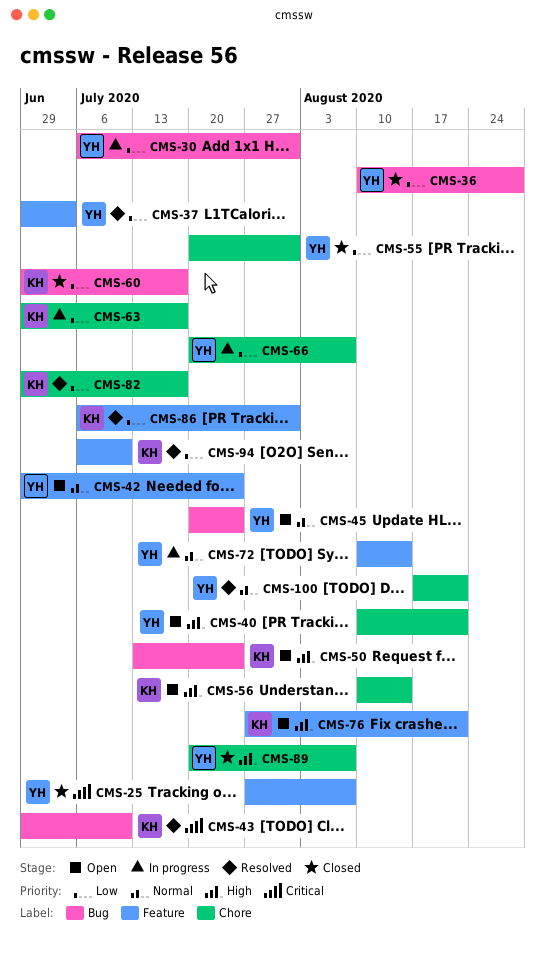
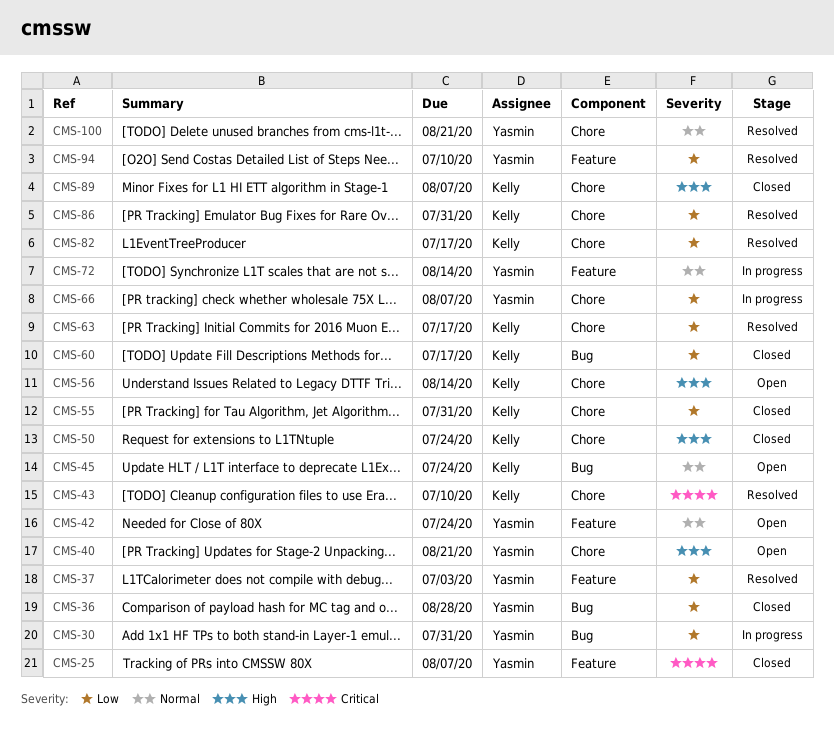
CMS-43, label: Bug -> Chore
CMS-45, owner: Yasmin -> Kelly
CMS-50, status: Open -> Closed
CMS-50, label: Bug -> Chore
CMS-55, owner: Yasmin -> Kelly
CMS-63, status: In progress -> Resolved
CMS-76: present -> none
CMS-86, label: Feature -> Chore
CMS-89, owner: Yasmin -> Kelly
CMS-94, owner: Kelly -> Yasmin

